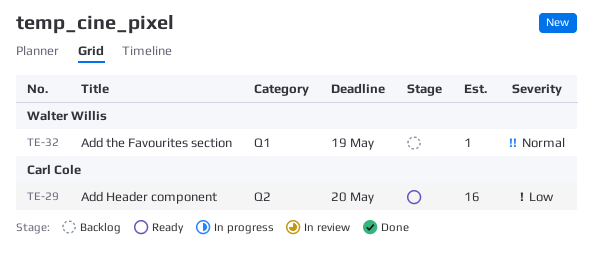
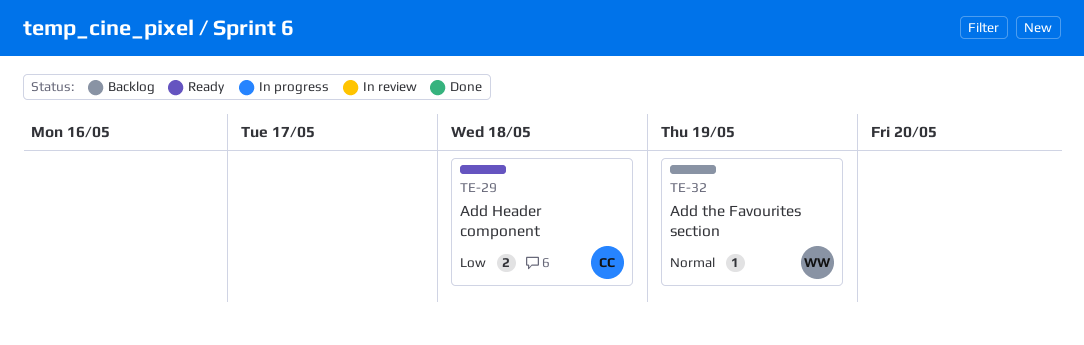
TE-29, estimate: 16 -> 2
TE-29, due: May 20 -> May 18

